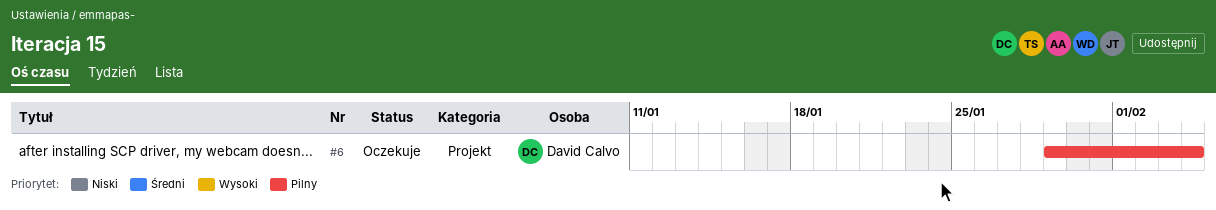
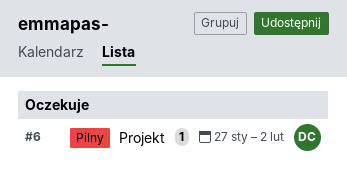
#6, start: Jan 29 -> Jan 27
#6, due: Feb 4 -> Feb 2

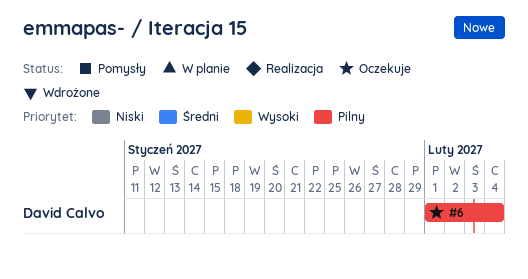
#6, start: Jan 27 -> Feb 1
#6, due: Feb 2 -> Feb 4

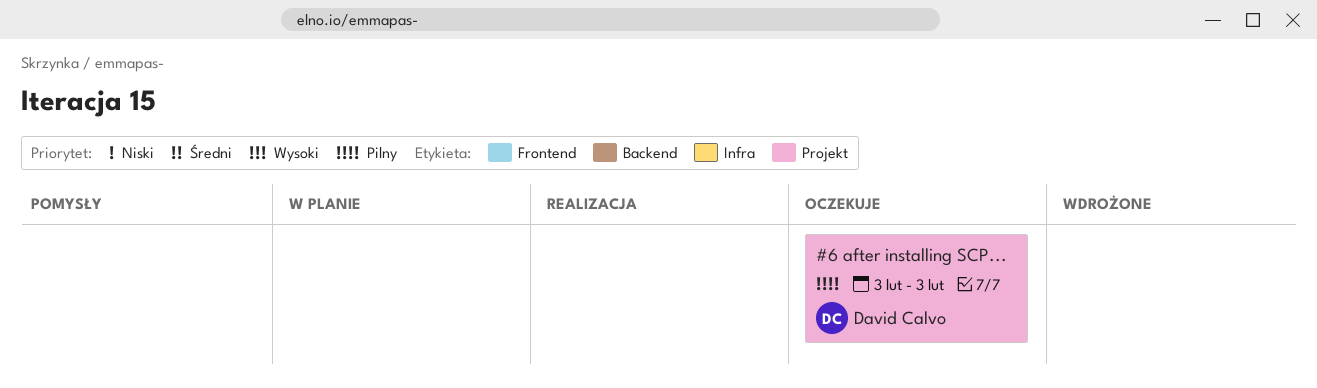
#6, start: Feb 1 -> Feb 3
#6, due: Feb 4 -> Feb 3

